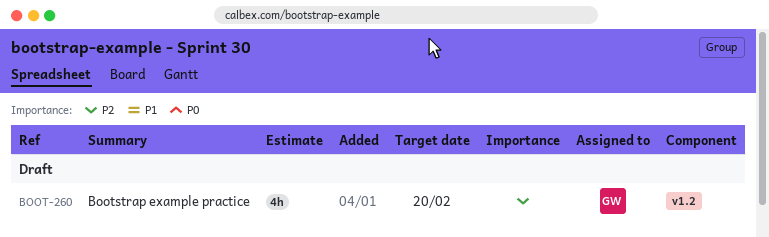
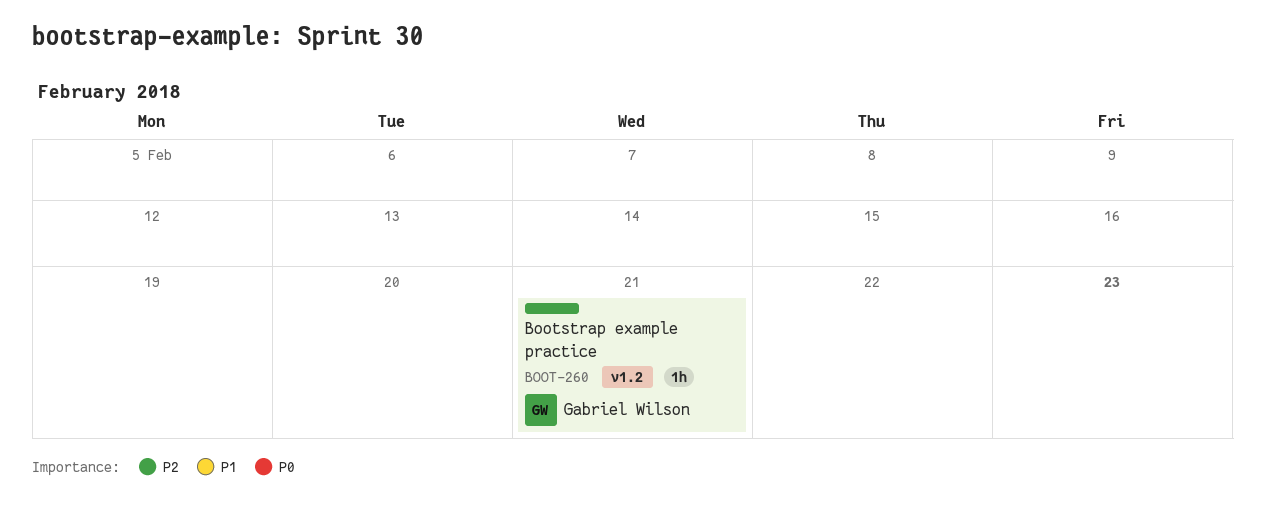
BOOT-260, estimate: 4h -> 1h
BOOT-260, due: Feb 20 -> Feb 21

